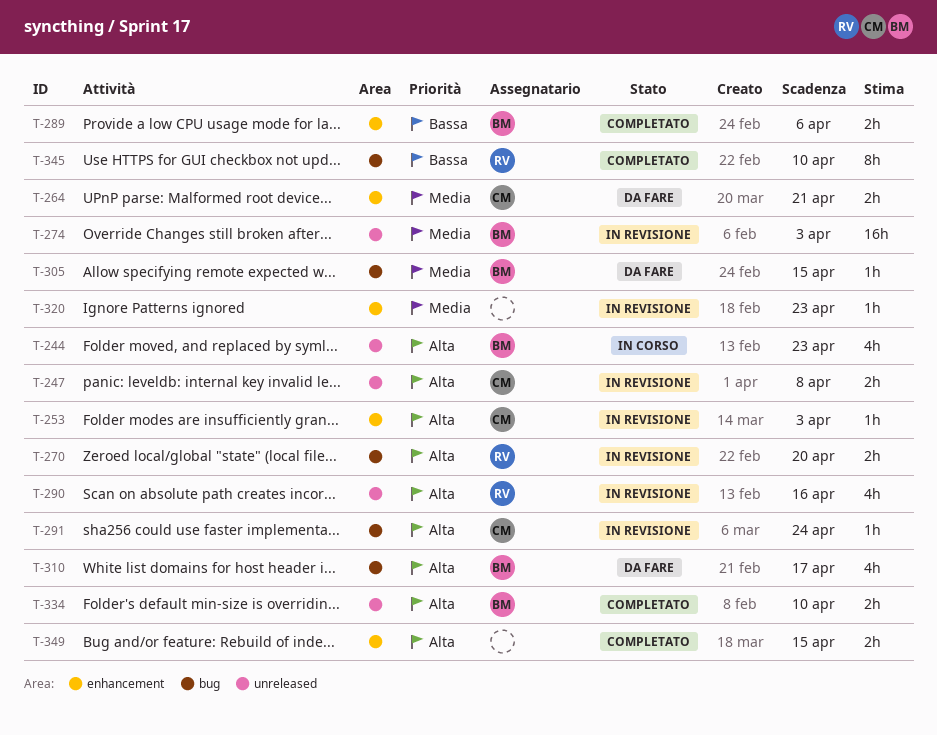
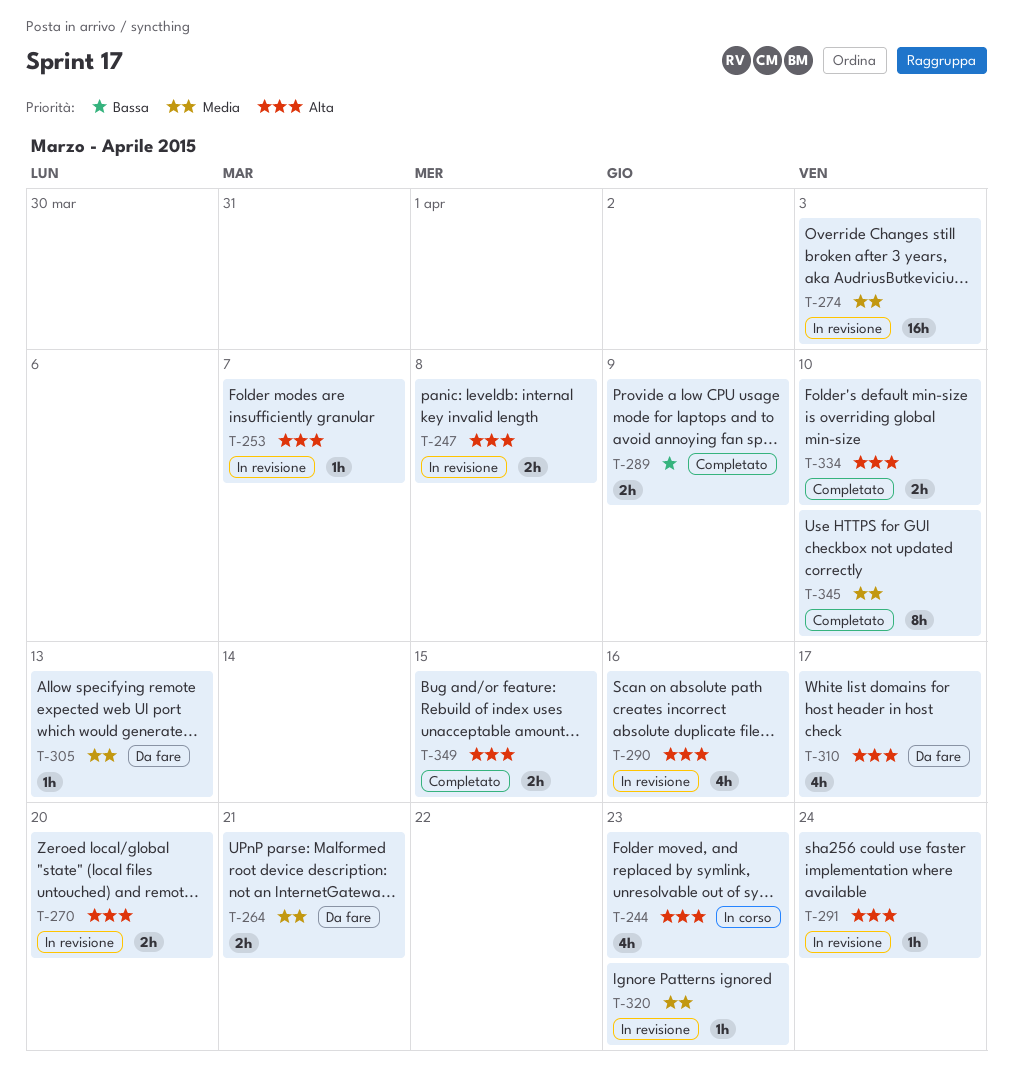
T-253, due: Apr 3 -> Apr 7
T-289, due: Apr 6 -> Apr 9
T-305, due: Apr 15 -> Apr 13
T-345, priority: Bassa -> Media

